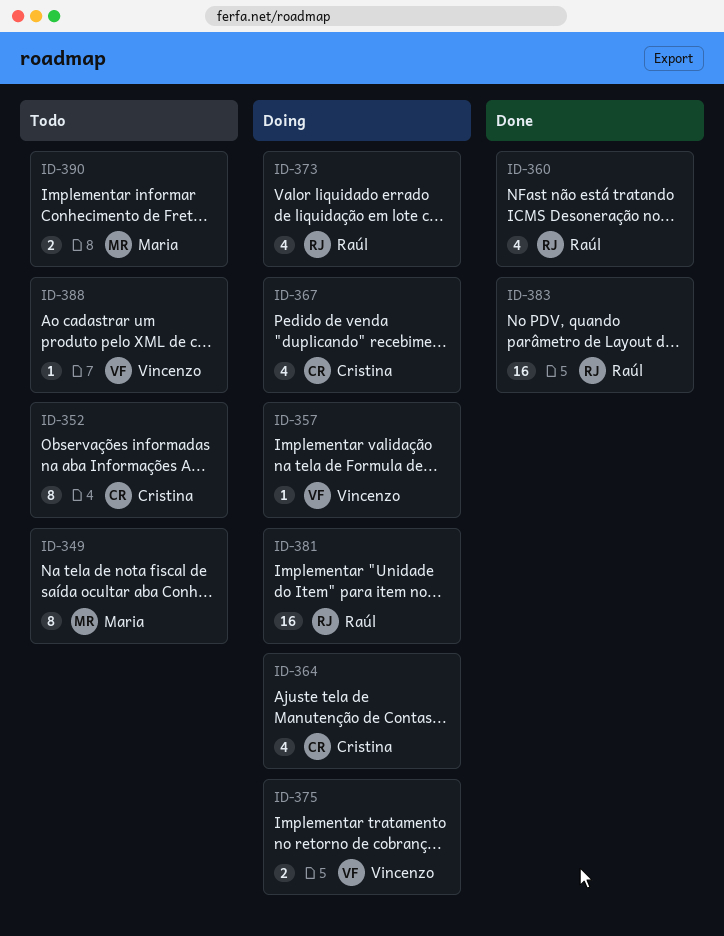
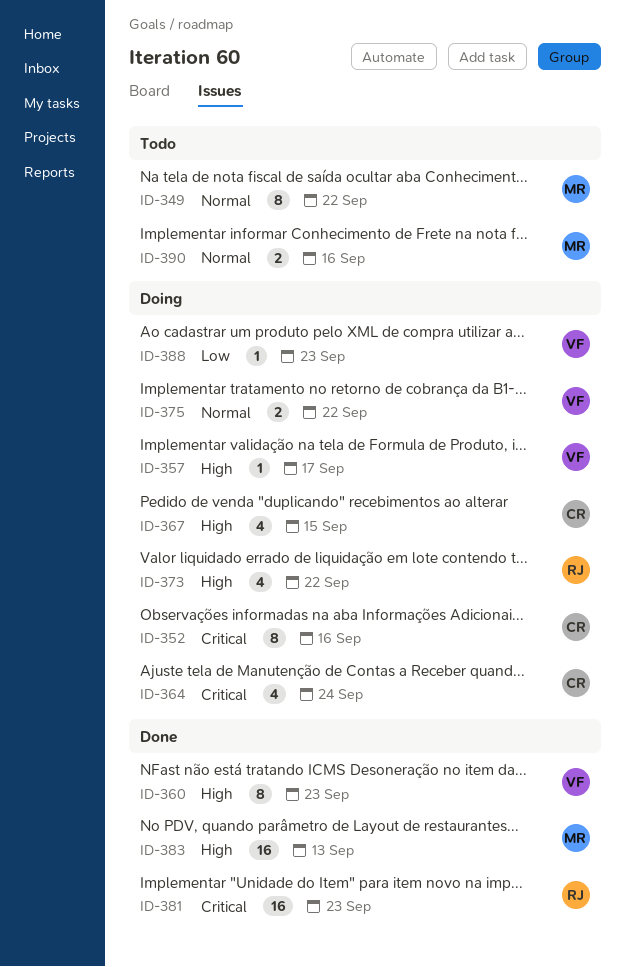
ID-352, status: Todo -> Doing
ID-360, owner: Raúl -> Vincenzo
ID-360, estimate: 4 -> 8
ID-381, status: Doing -> Done
ID-383, owner: Raúl -> Maria
ID-388, status: Todo -> Doing

